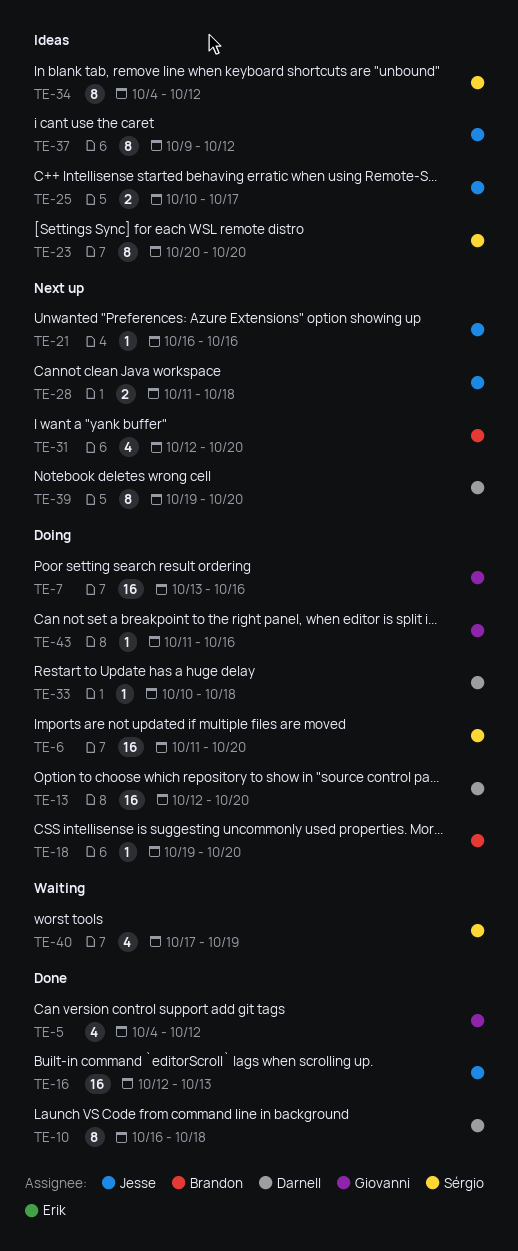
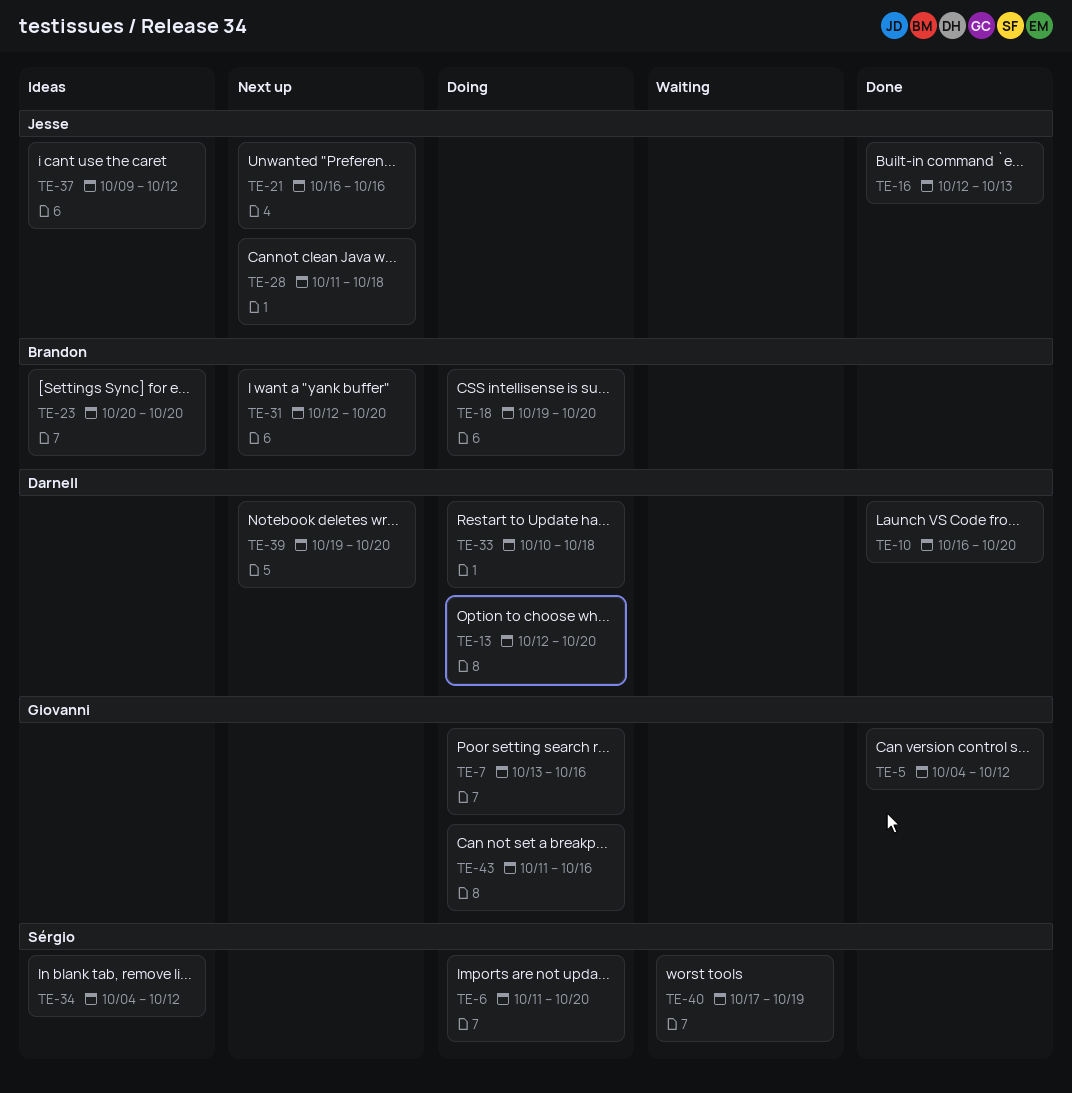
TE-10, due: Oct 18 -> Oct 20
TE-23, owner: Sérgio -> Brandon
TE-25: present -> none

